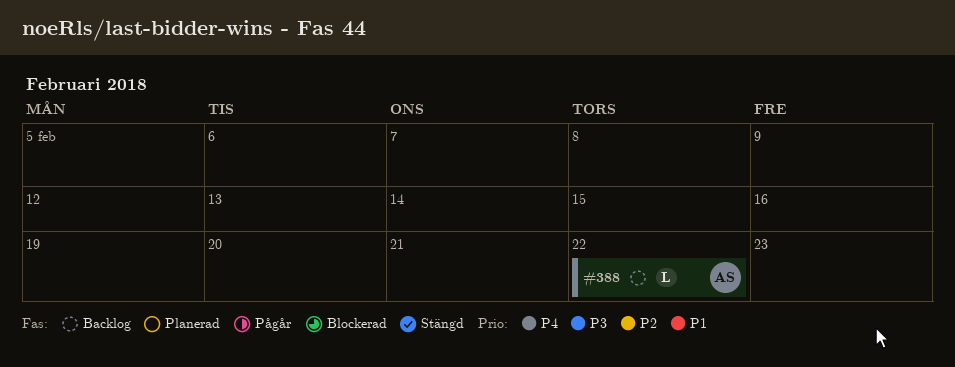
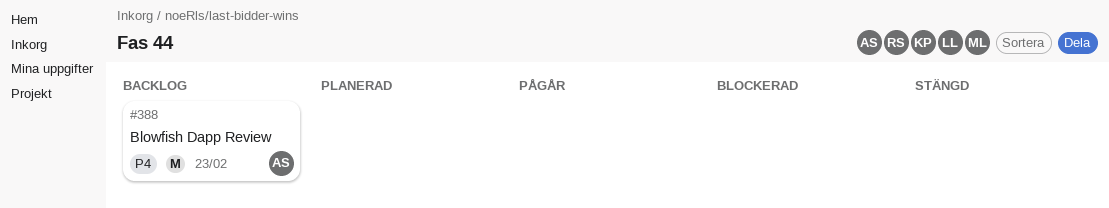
#388, estimate: L -> M
#388, due: Feb 22 -> Feb 23

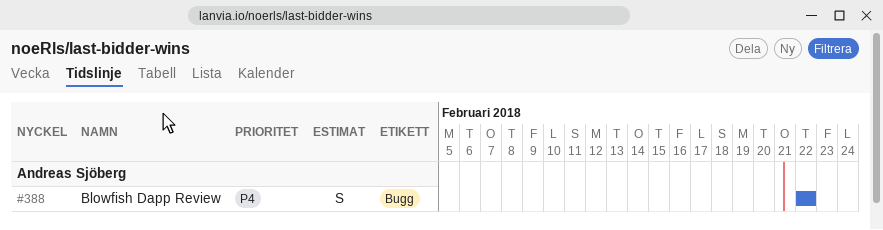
#388, estimate: M -> S
#388, due: Feb 23 -> Feb 22

